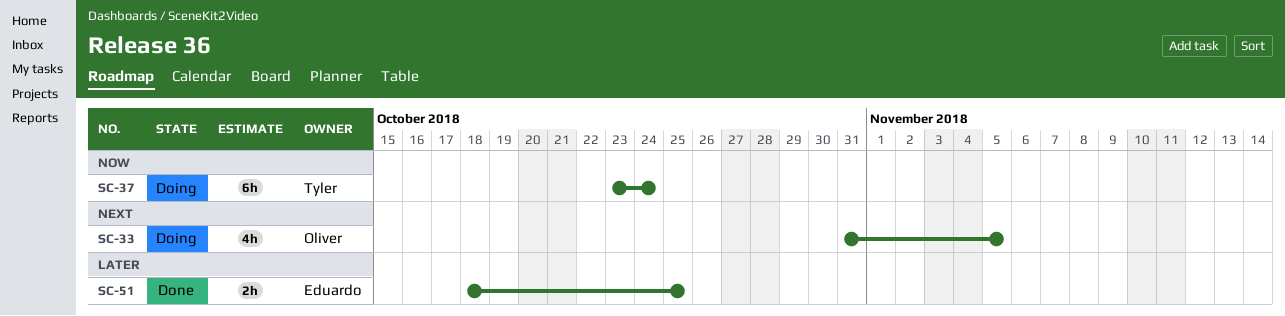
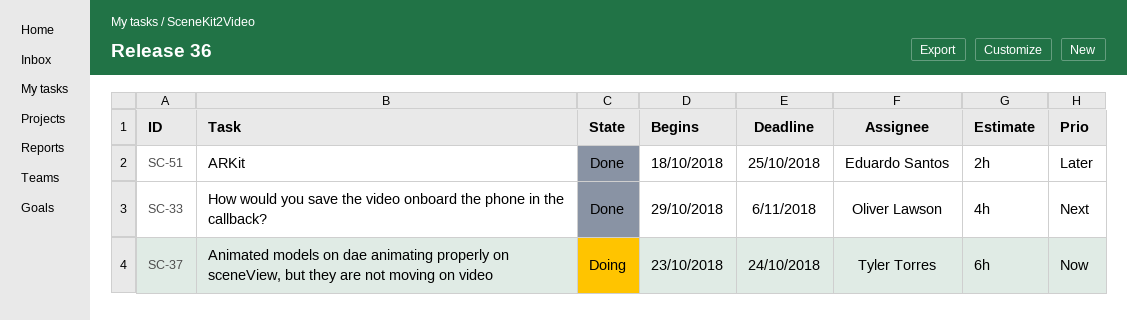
SC-33, status: Doing -> Done
SC-33, start: Oct 31 -> Oct 29
SC-33, due: Nov 5 -> Nov 6

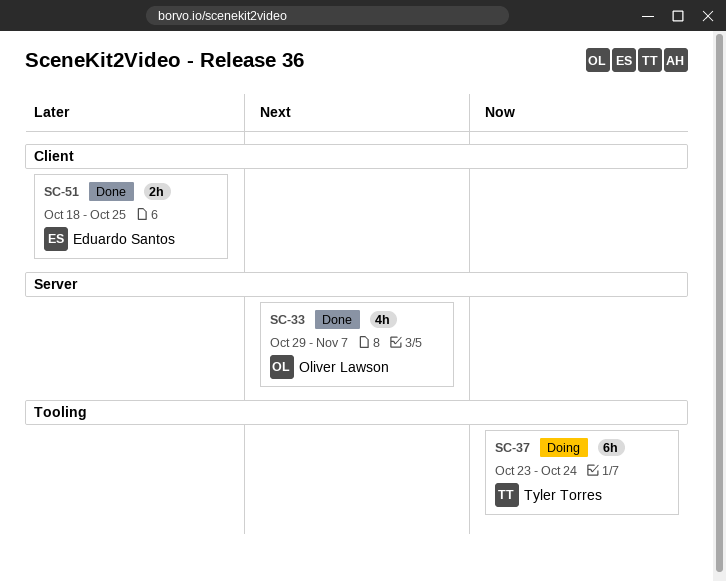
SC-33, due: Nov 6 -> Nov 7

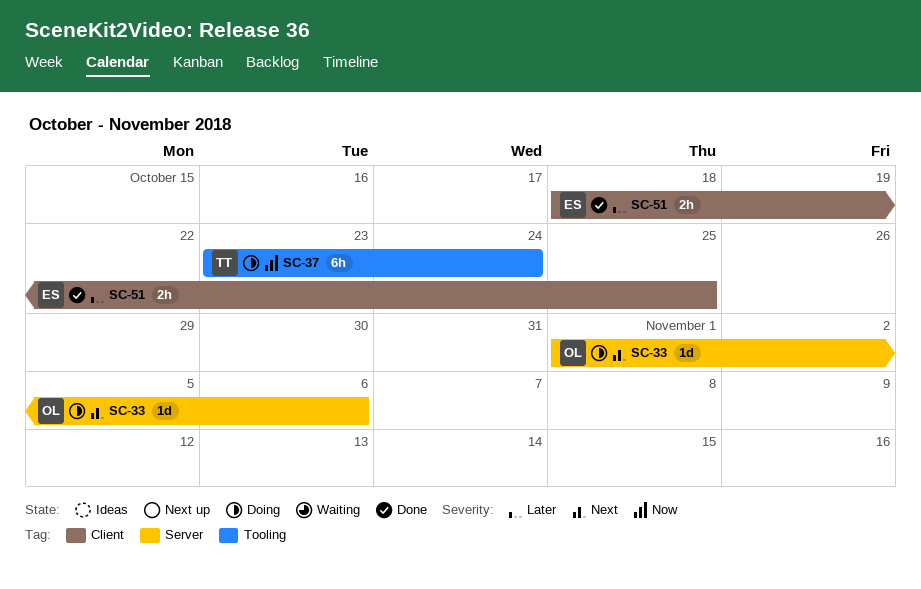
SC-33, status: Done -> Doing
SC-33, estimate: 4h -> 1d
SC-33, start: Oct 29 -> Nov 1
SC-33, due: Nov 7 -> Nov 6

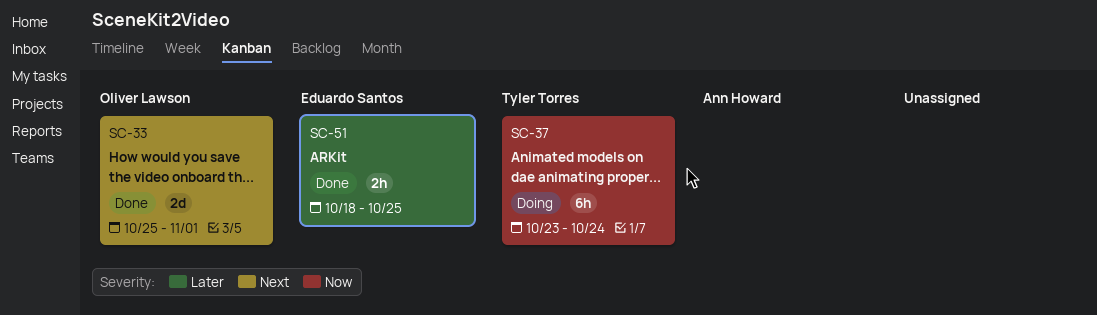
SC-33, status: Doing -> Done
SC-33, estimate: 1d -> 2d
SC-33, start: Nov 1 -> Oct 25
SC-33, due: Nov 6 -> Nov 1

